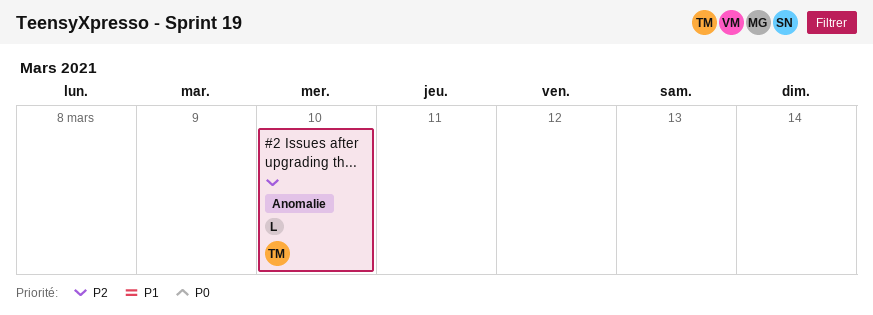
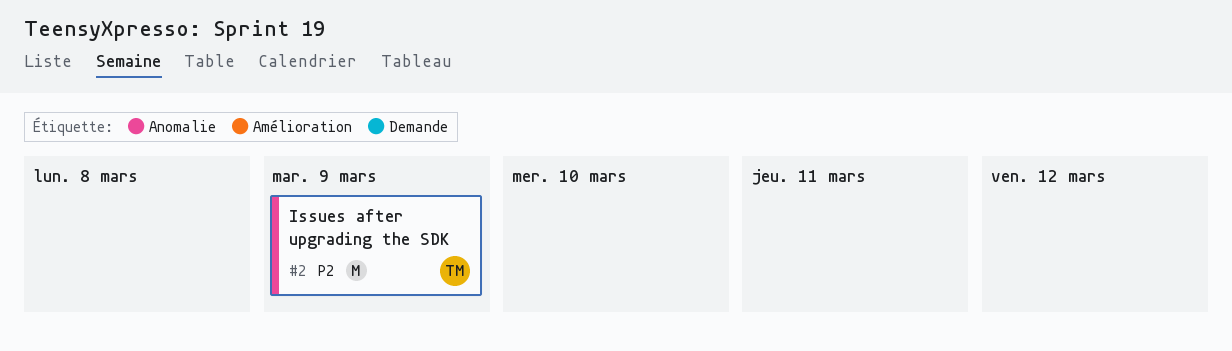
#2, estimate: L -> M
#2, due: Mar 10 -> Mar 9

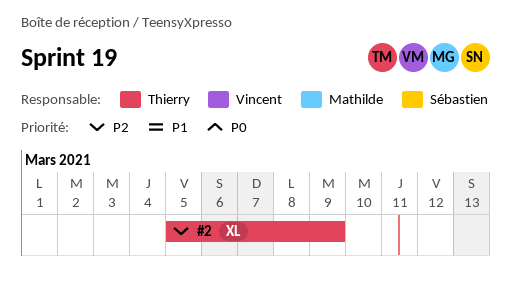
#2, estimate: M -> XL

